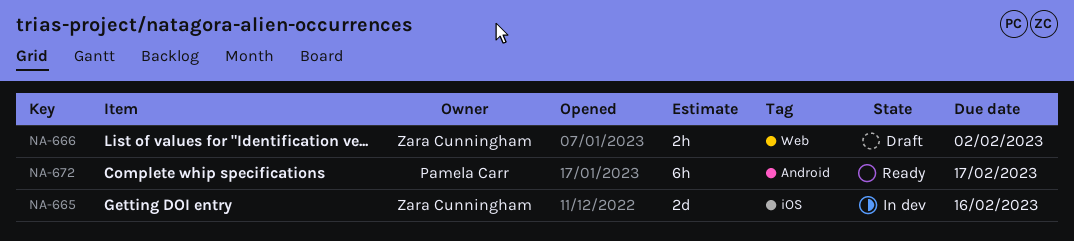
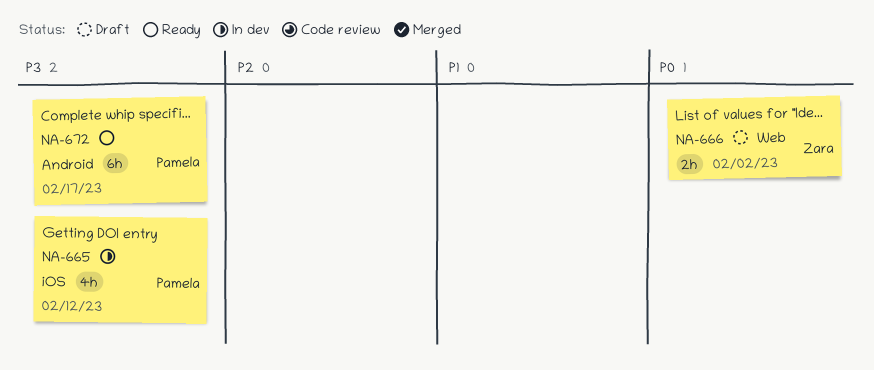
NA-665, owner: Zara Cunningham -> Pamela Carr
NA-665, estimate: 2d -> 4h
NA-665, due: Feb 16 -> Feb 12

